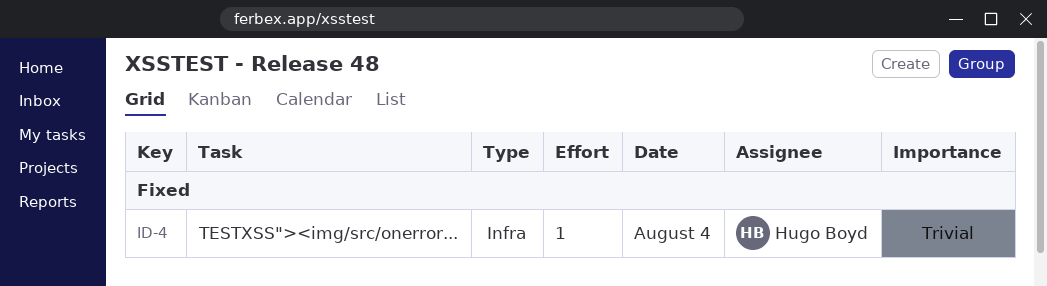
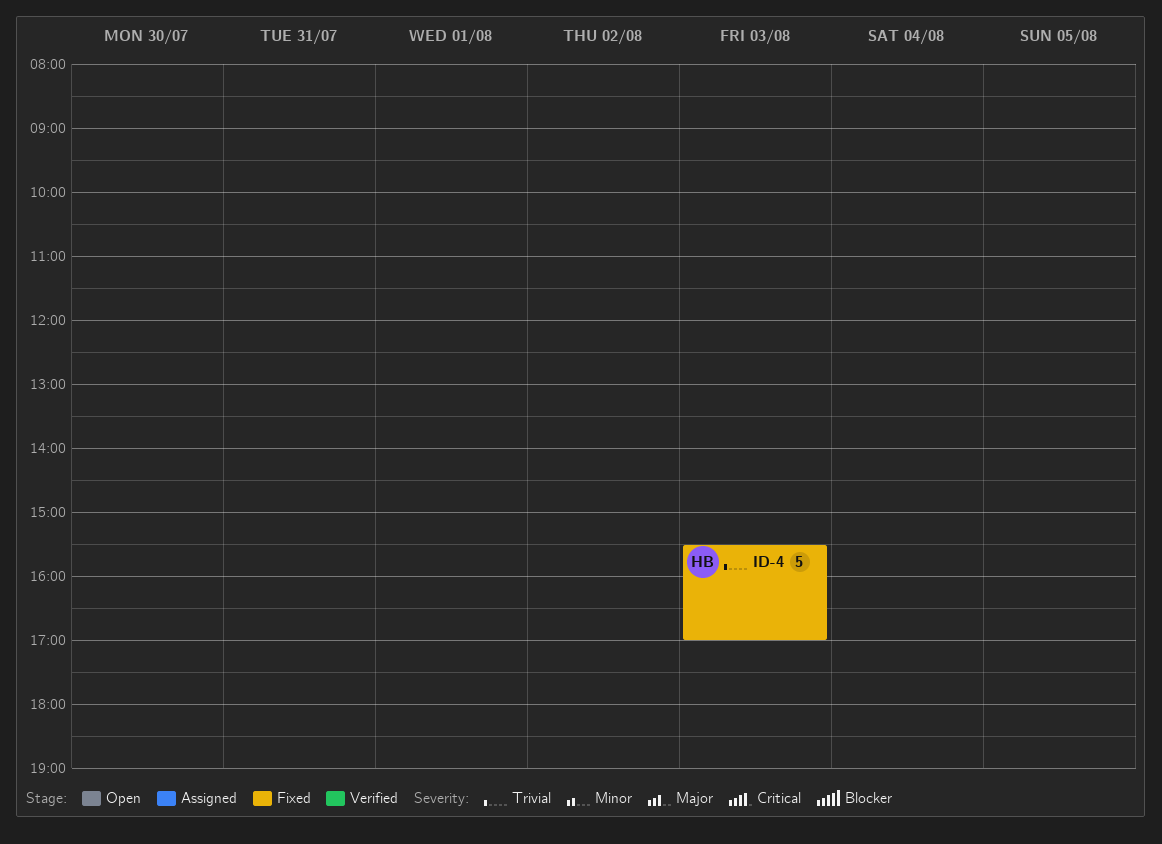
ID-4, estimate: 1 -> 5
ID-4, day: Aug 4 -> Aug 3

